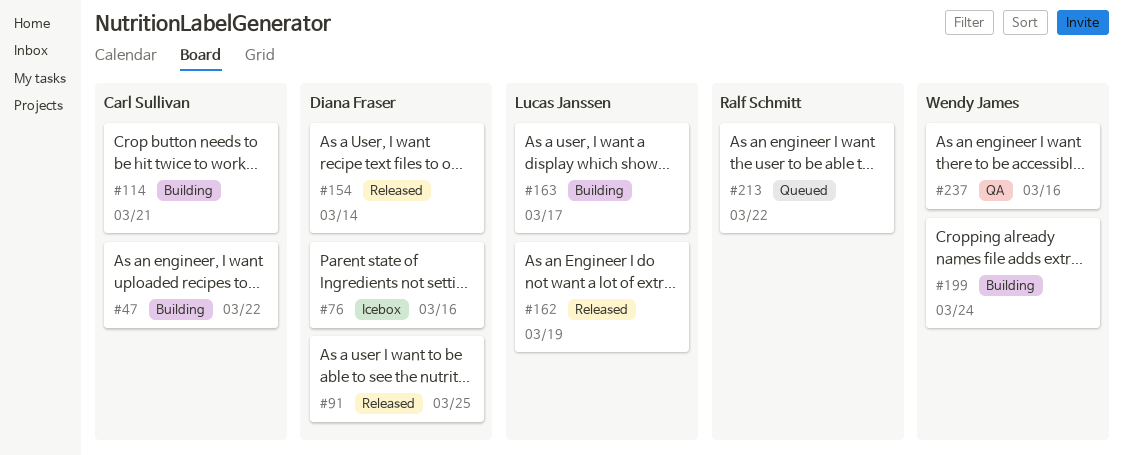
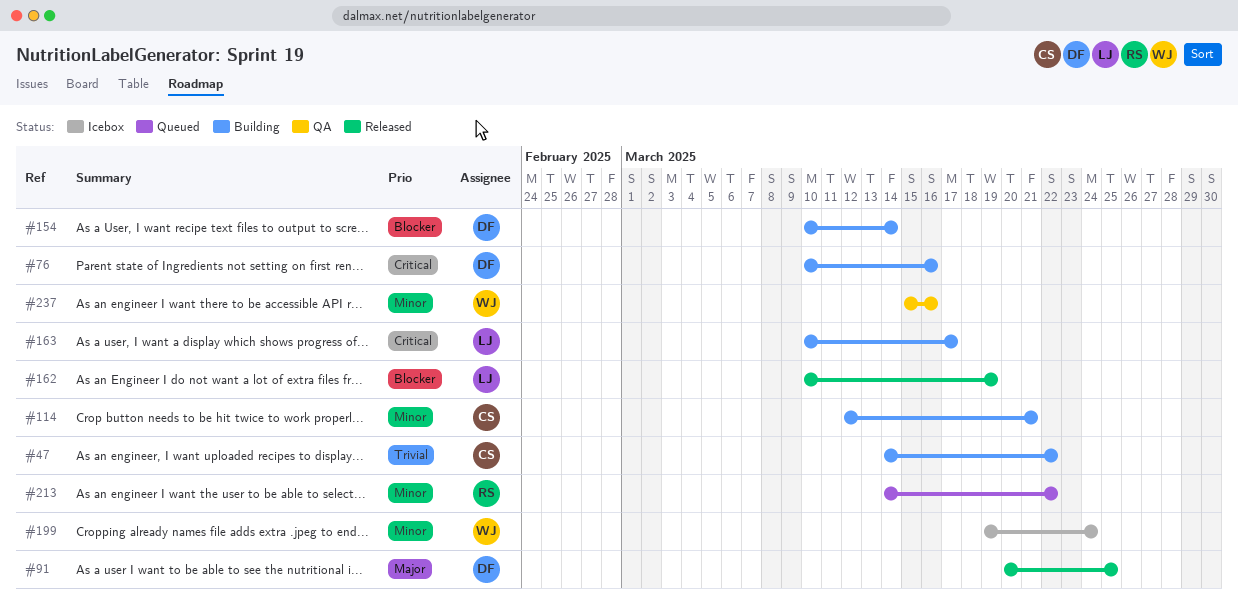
#76, status: Icebox -> Building
#154, status: Released -> Building
#199, status: Building -> Icebox

